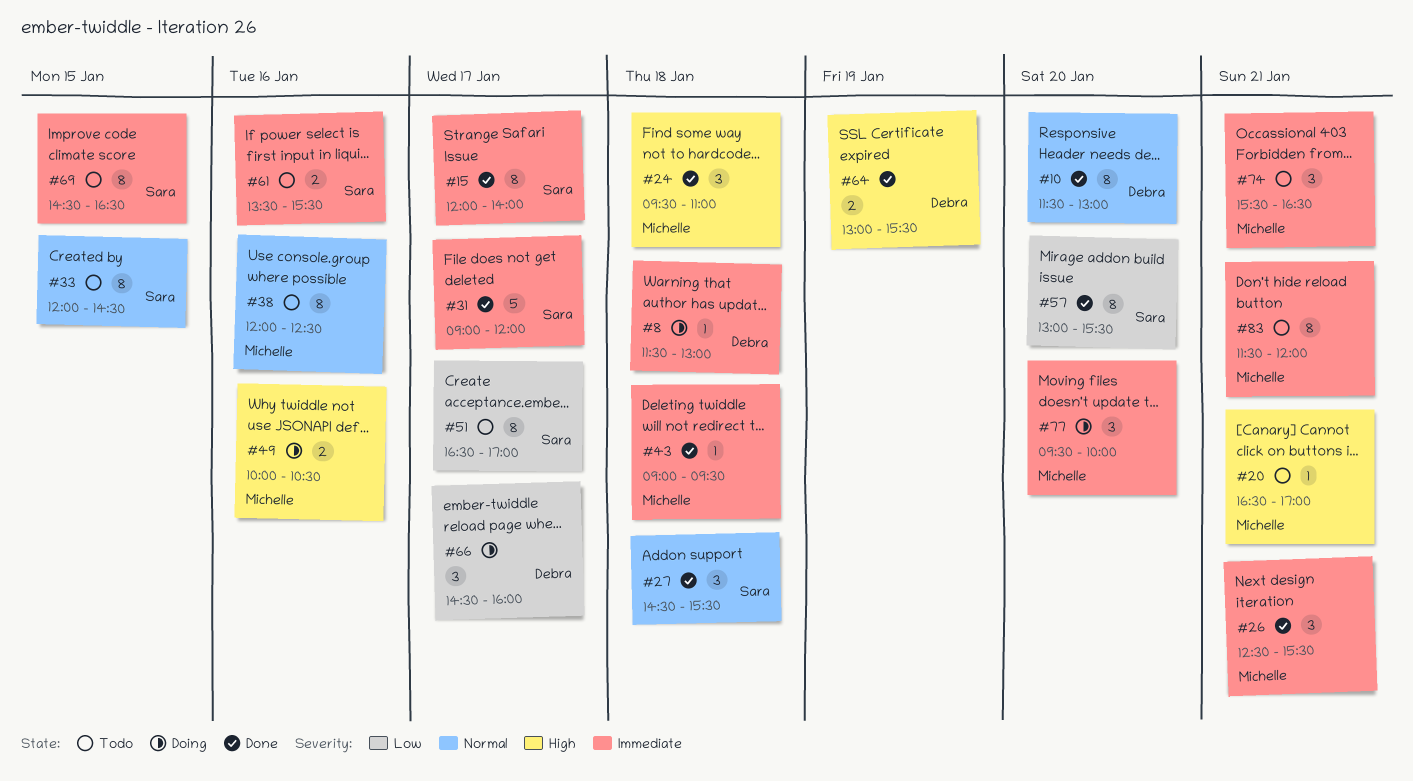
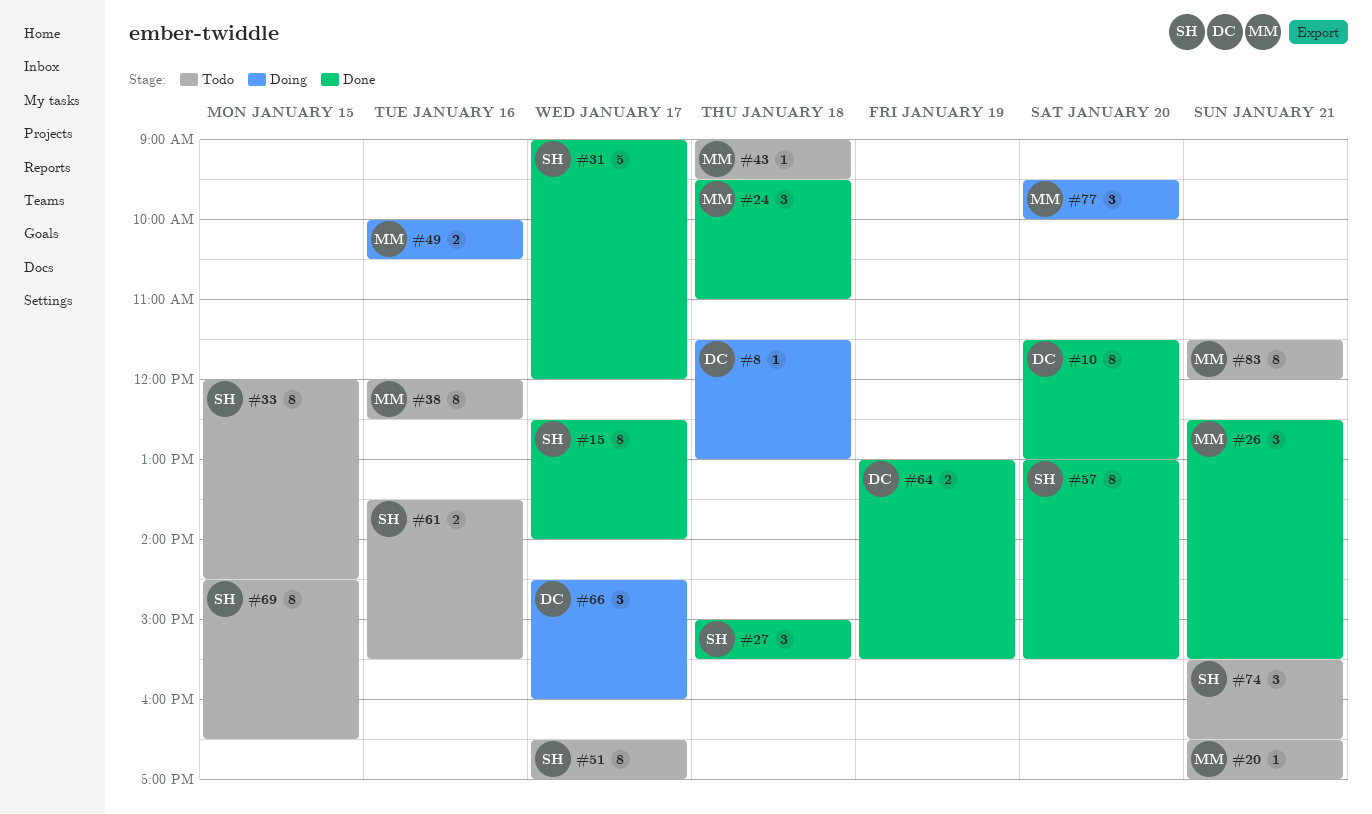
#15, begins: 12:00 -> 12:30
#27, begins: 14:30 -> 15:00
#43, status: Done -> Todo
#74, owner: Michelle -> Sara

